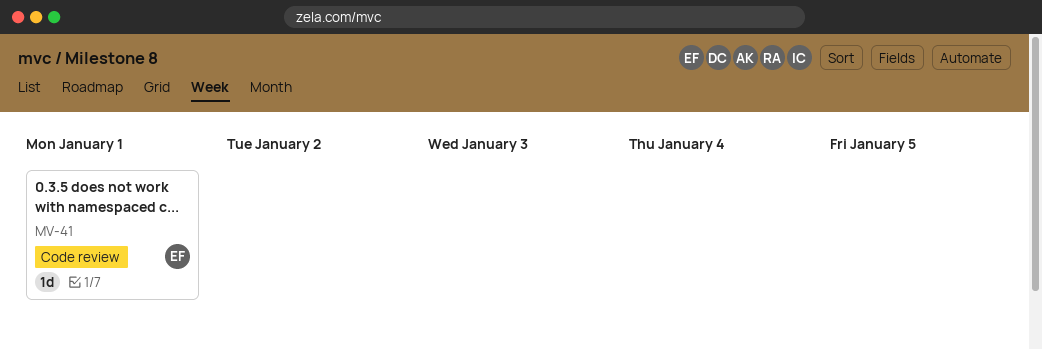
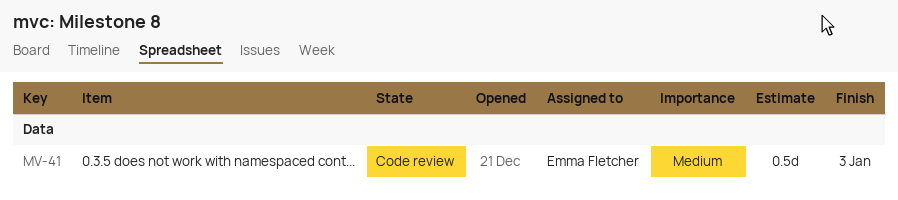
MV-41, estimate: 1d -> 0.5d
MV-41, due: Jan 1 -> Jan 3

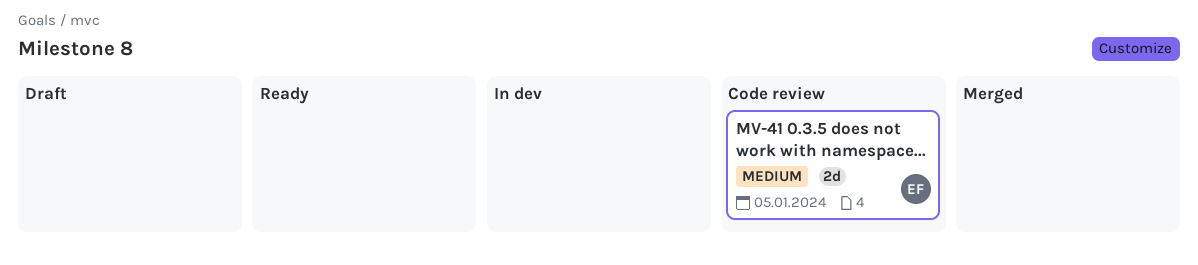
MV-41, estimate: 0.5d -> 2d
MV-41, due: Jan 3 -> Jan 5

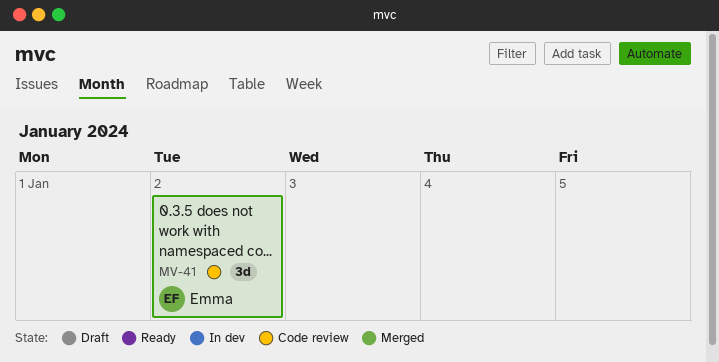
MV-41, estimate: 2d -> 3d
MV-41, due: Jan 5 -> Jan 2

